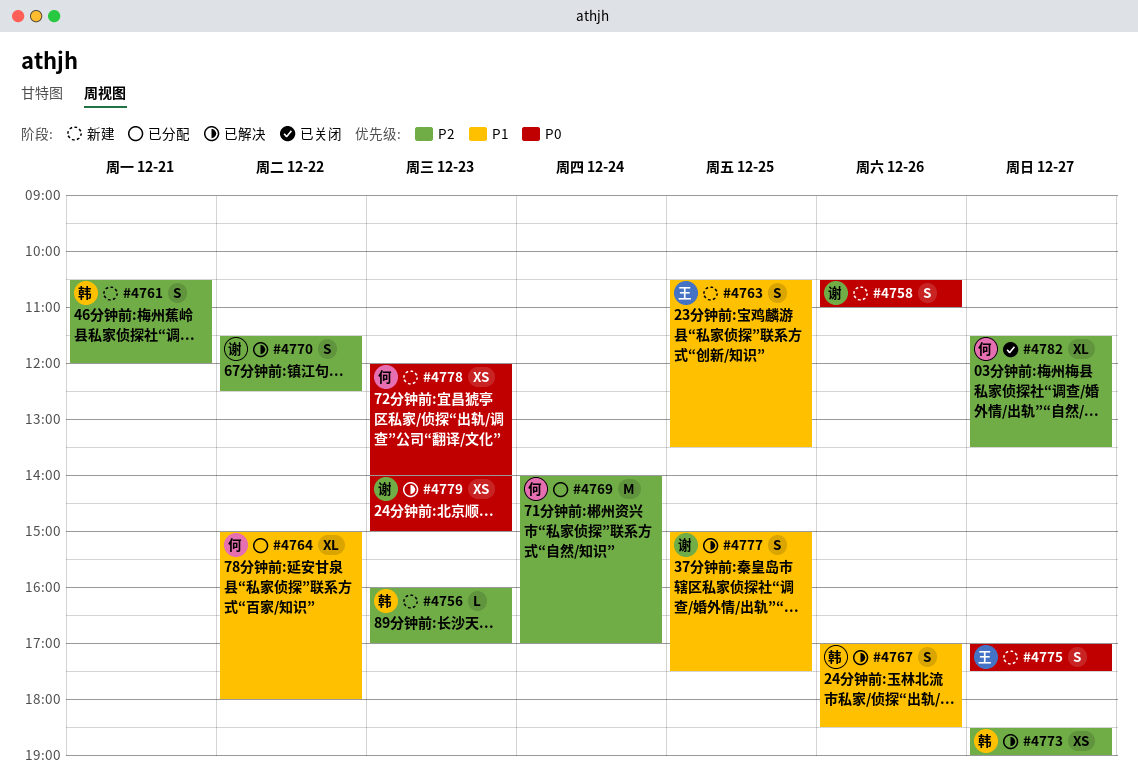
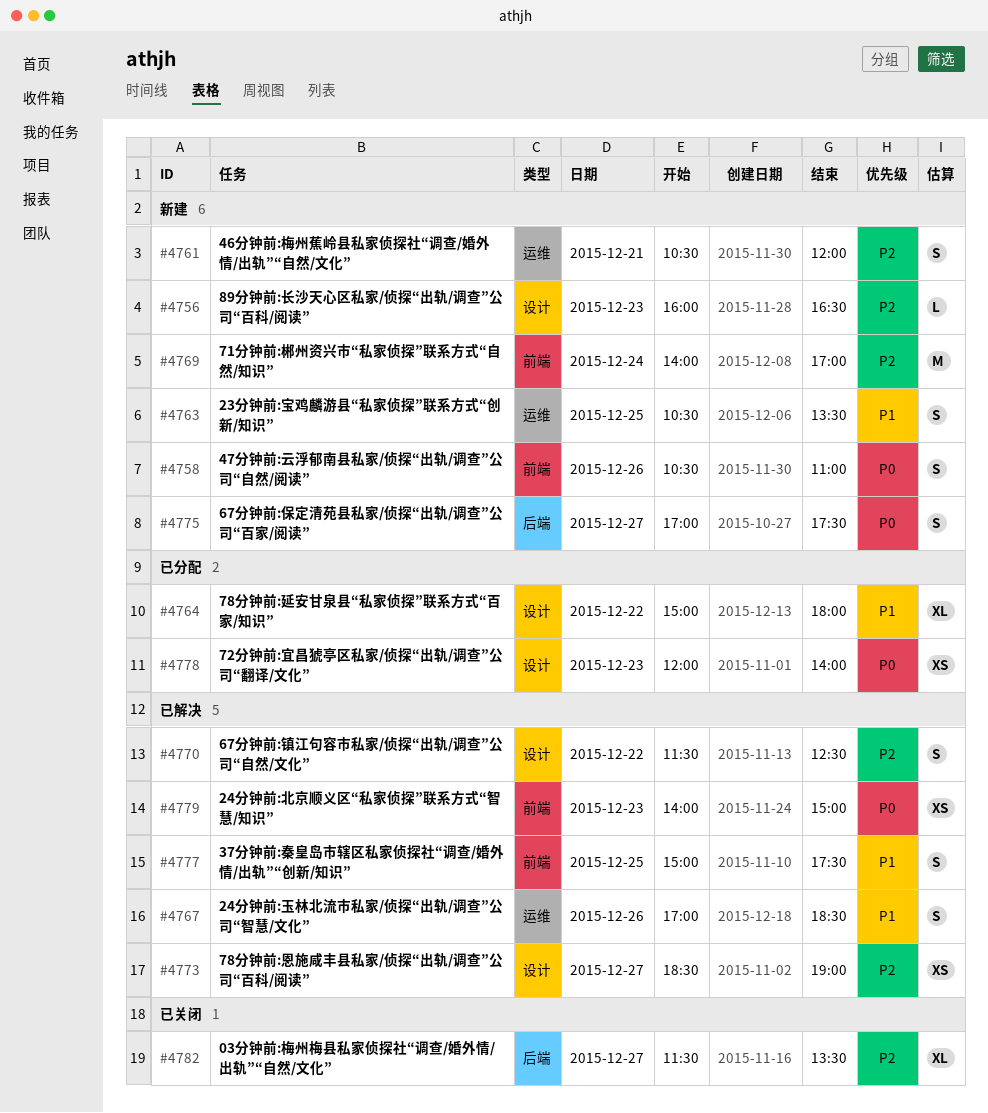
#4756, ends: 17:00 -> 16:30
#4769, status: 已分配 -> 新建
#4778, status: 新建 -> 已分配

